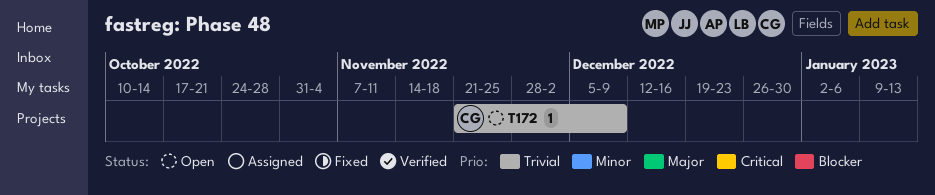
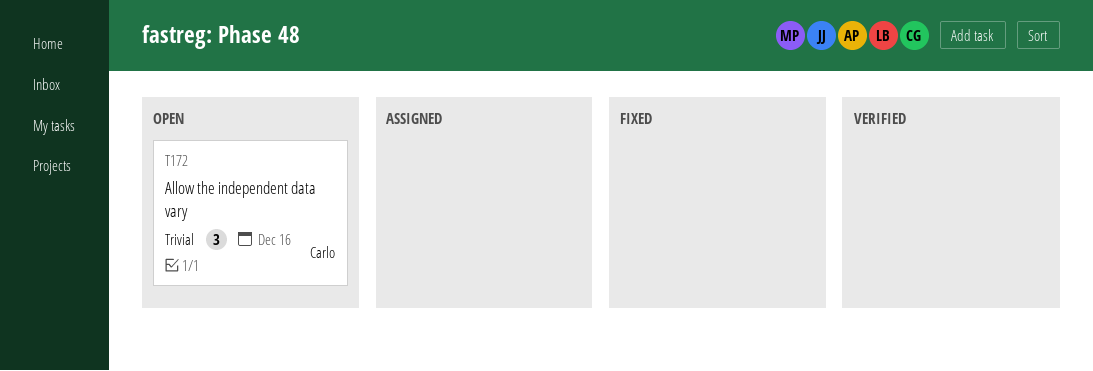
T172, estimate: 1 -> 3
T172, due: Dec 9 -> Dec 16

